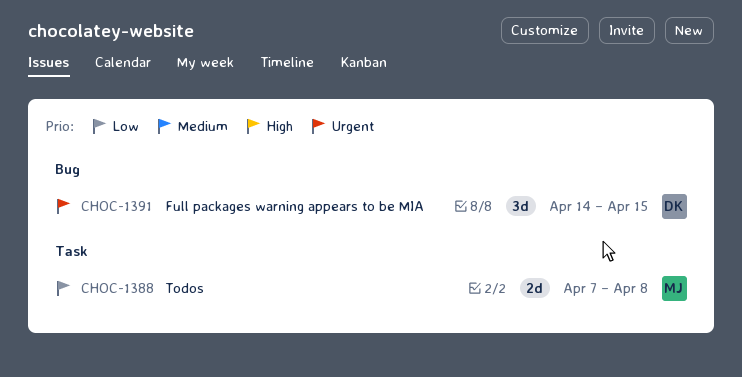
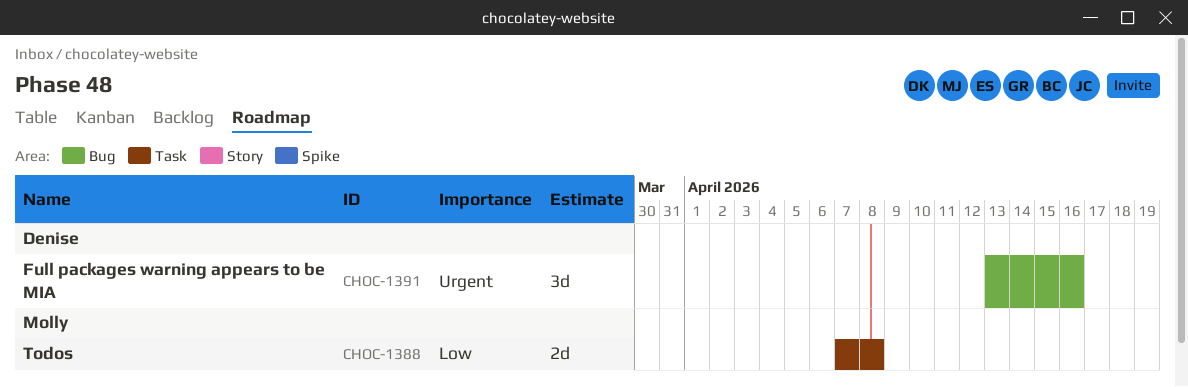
CHOC-1391, start: Apr 14 -> Apr 13
CHOC-1391, due: Apr 15 -> Apr 16

